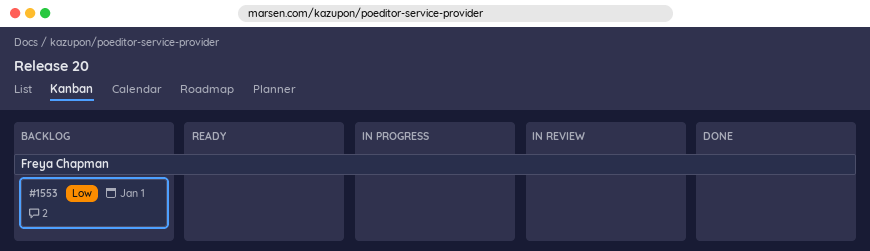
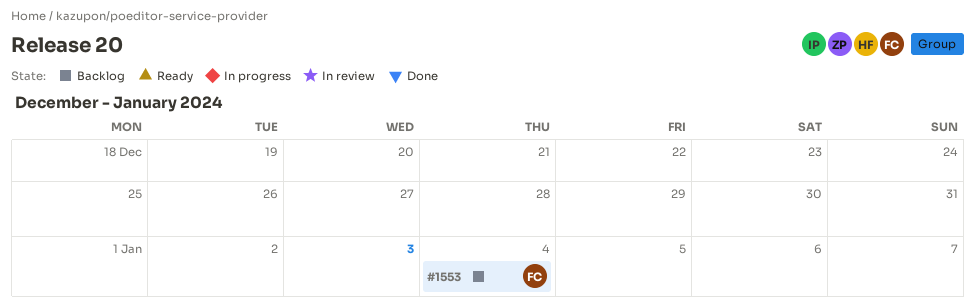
#1553, due: Jan 1 -> Jan 4

